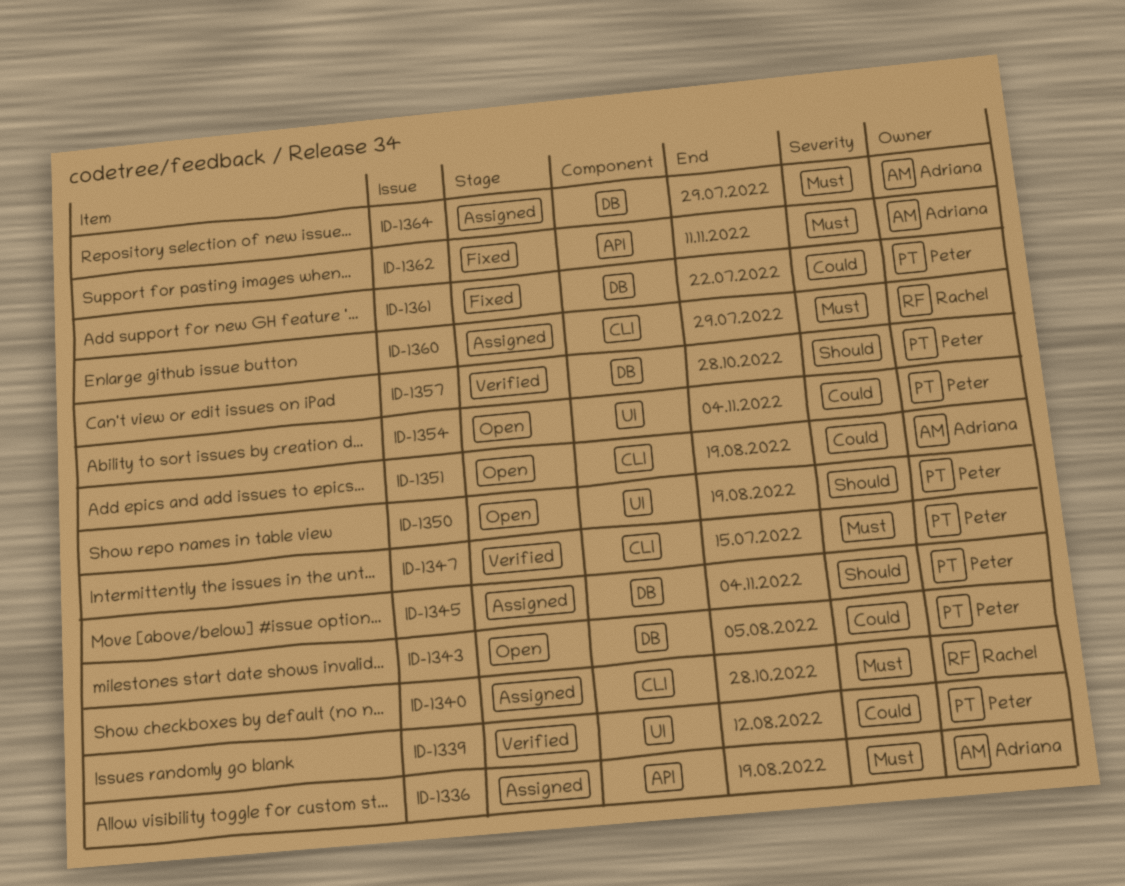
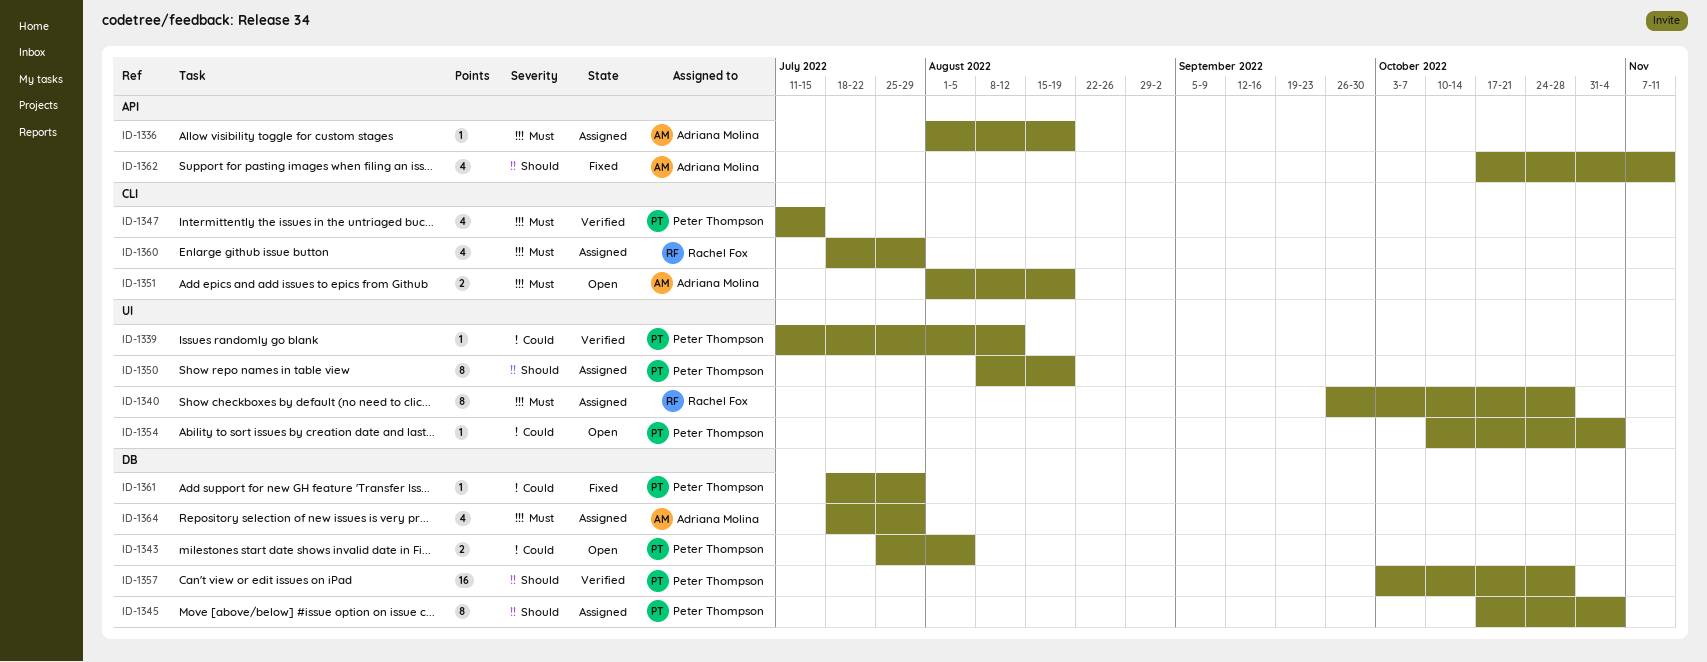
ID-1340, label: CLI -> UI
ID-1350, status: Open -> Assigned
ID-1351, priority: Could -> Must
ID-1361, due: Jul 22 -> Jul 29
ID-1362, priority: Must -> Should

